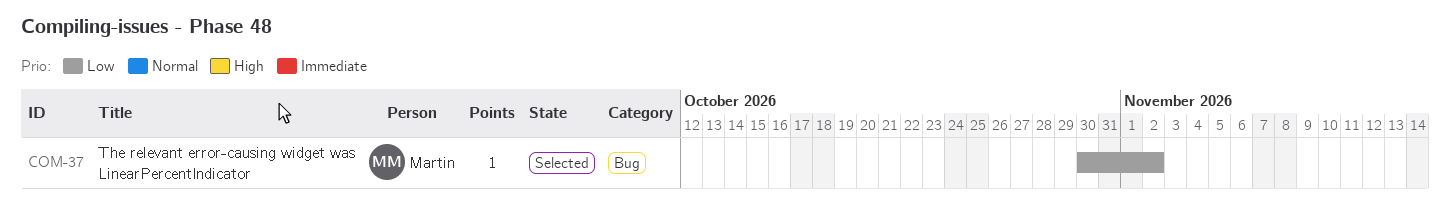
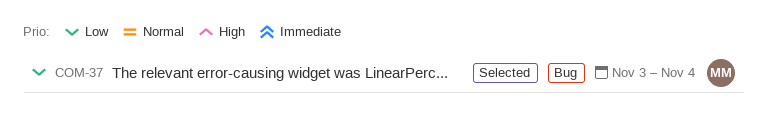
COM-37, start: Oct 30 -> Nov 3
COM-37, due: Nov 2 -> Nov 4

